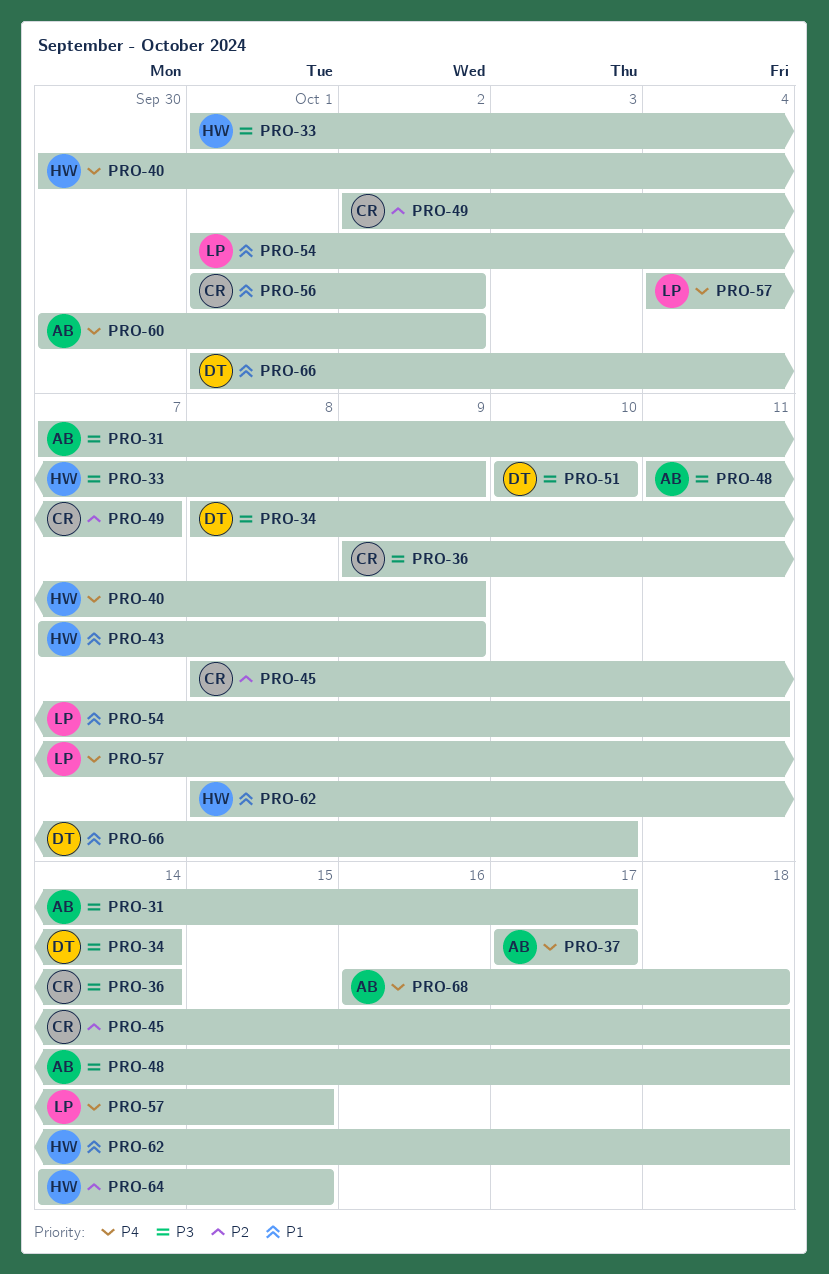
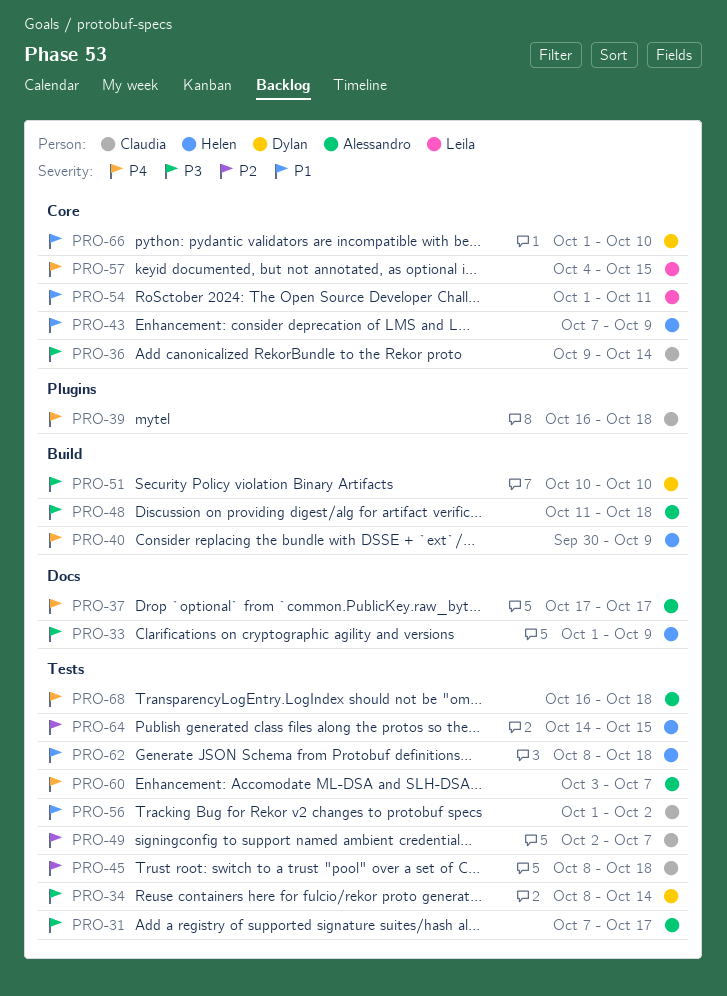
PRO-39: none -> present
PRO-60, start: Sep 30 -> Oct 3
PRO-60, due: Oct 2 -> Oct 7

